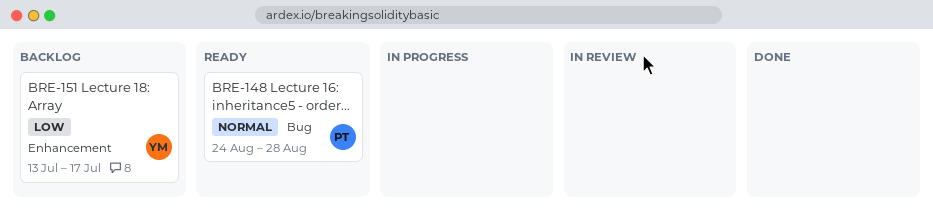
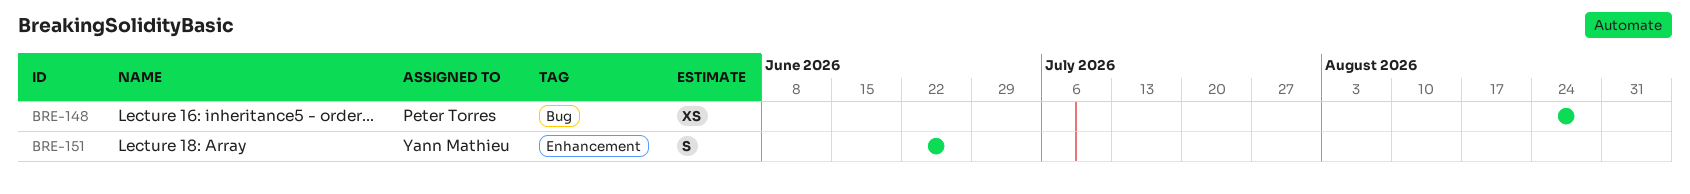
BRE-151, start: Jul 13 -> Jun 22
BRE-151, due: Jul 17 -> Jun 26

